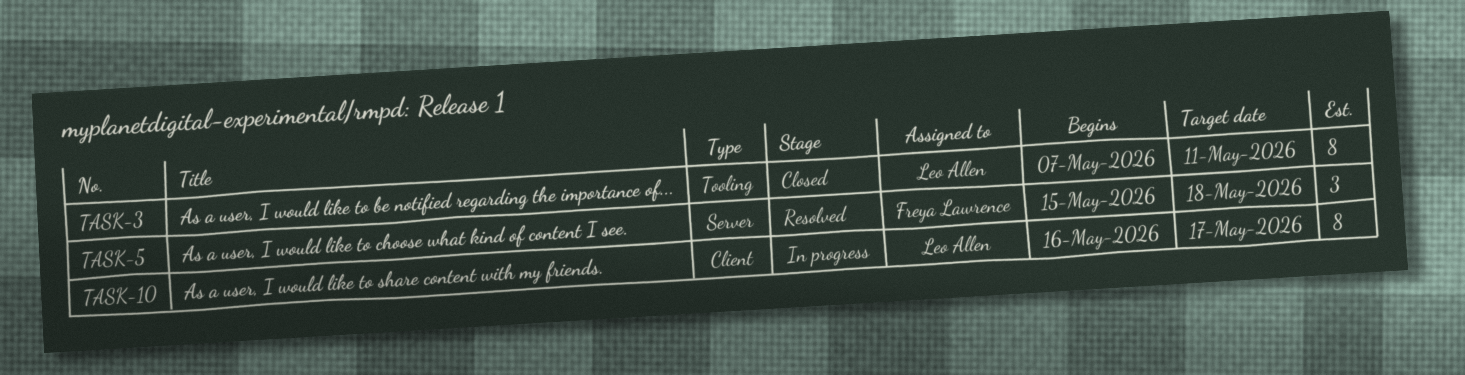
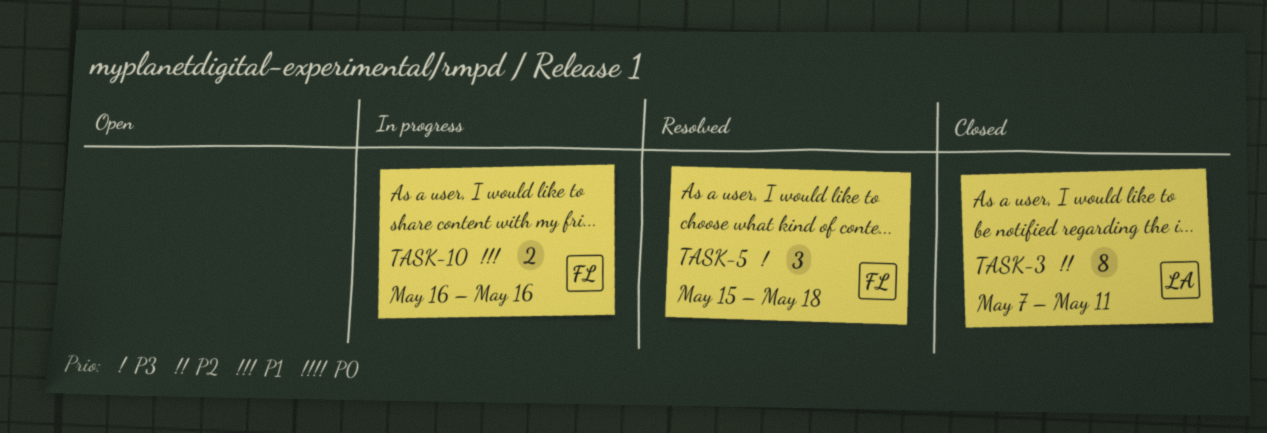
TASK-10, owner: Leo Allen -> Freya Lawrence
TASK-10, estimate: 8 -> 2
TASK-10, due: May 17 -> May 16

